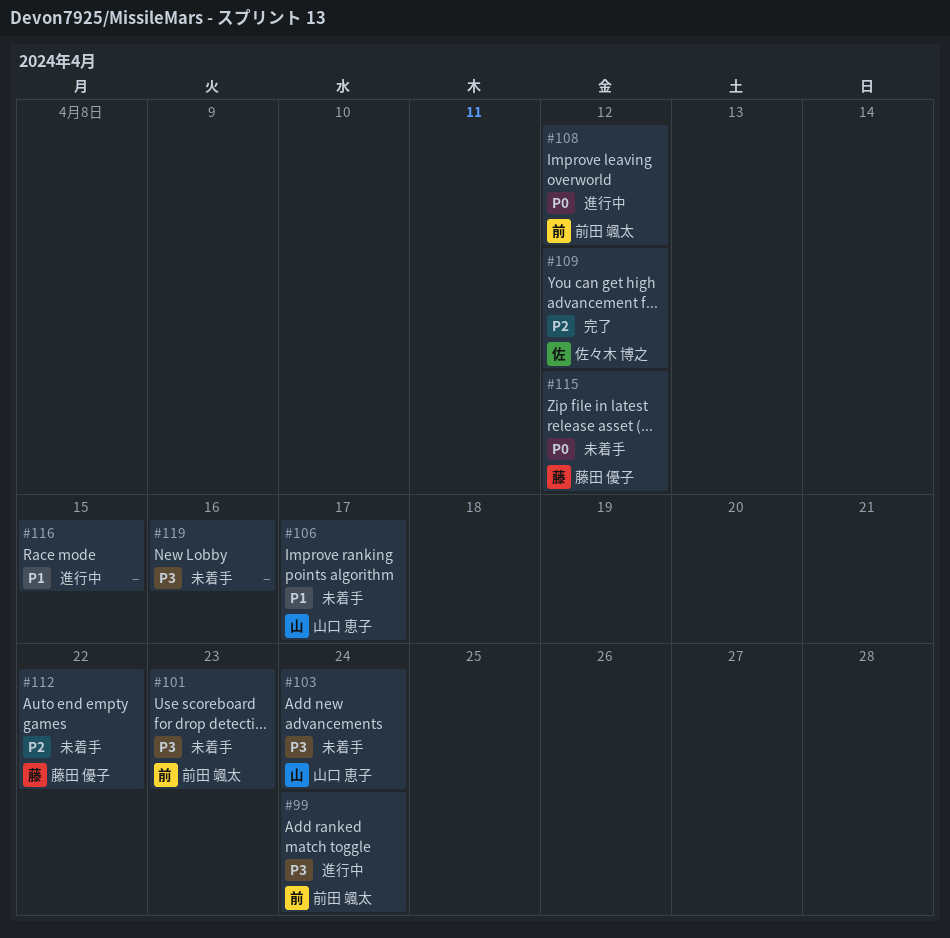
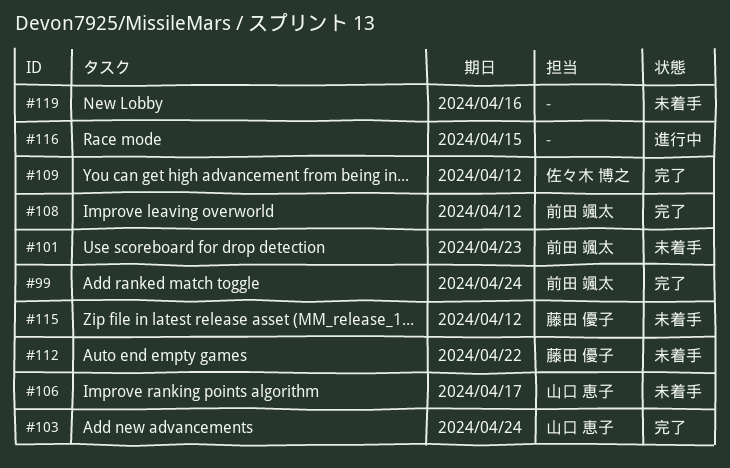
#99, status: 進行中 -> 完了
#103, status: 未着手 -> 完了
#108, status: 進行中 -> 完了

